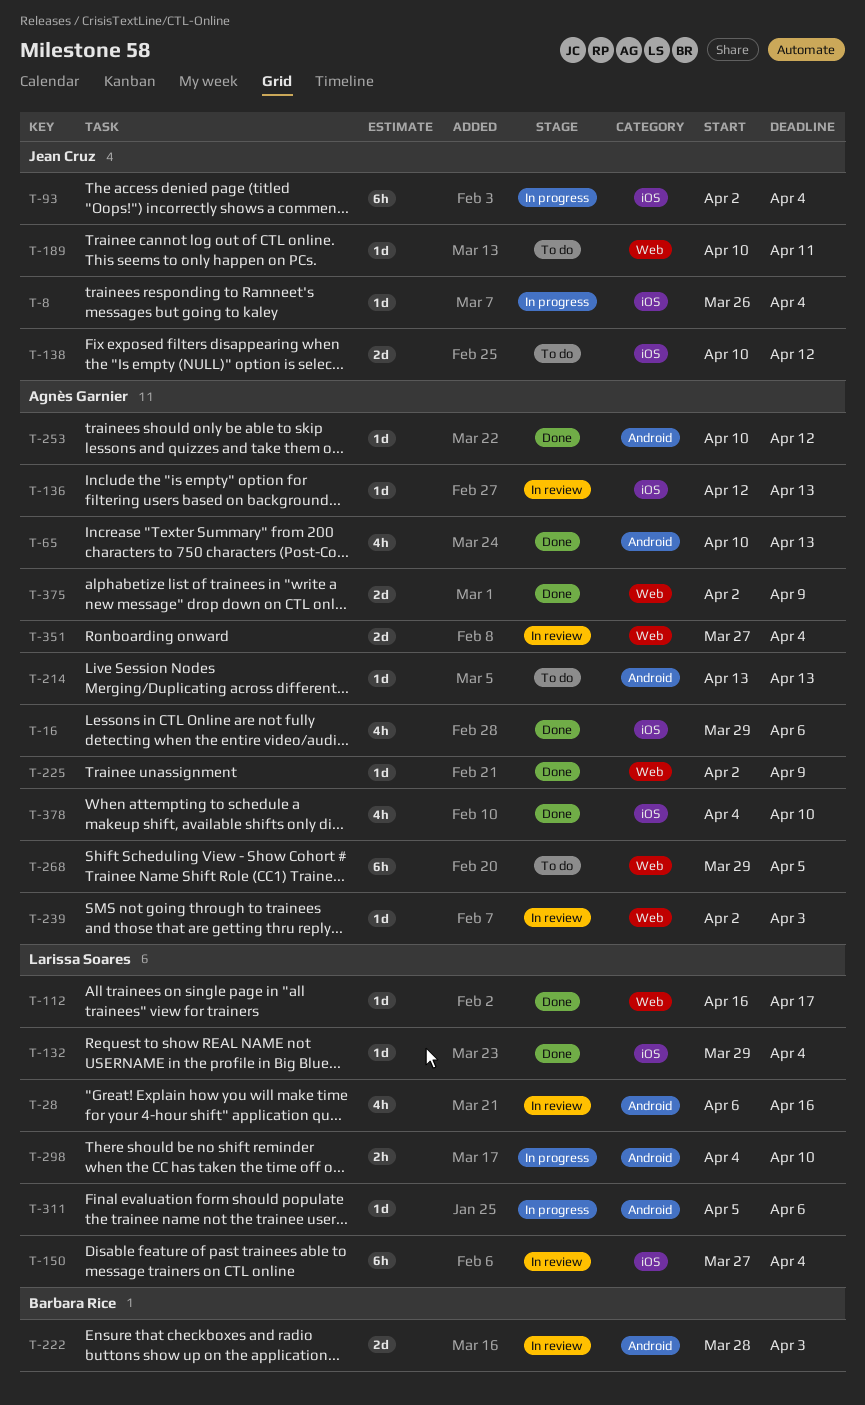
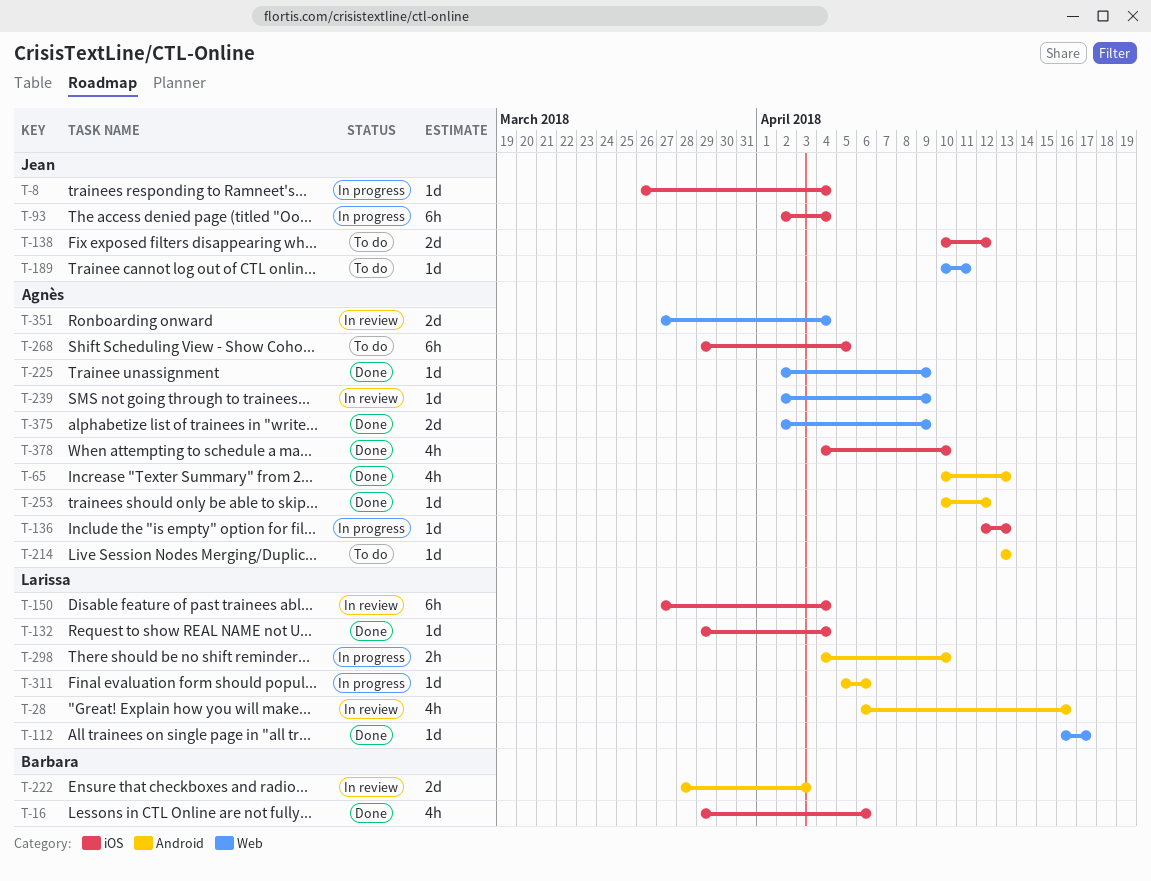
T-16, owner: Agnès Garnier -> Barbara Rice
T-136, status: In review -> In progress
T-239, due: Apr 3 -> Apr 9
T-268, label: Web -> iOS

